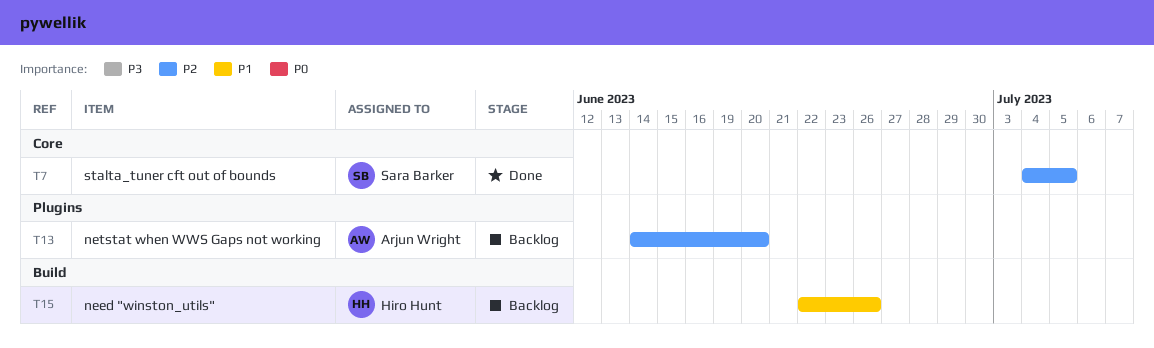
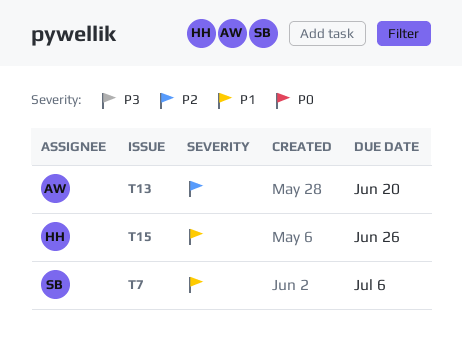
T7, priority: P2 -> P1
T7, due: Jul 5 -> Jul 6

